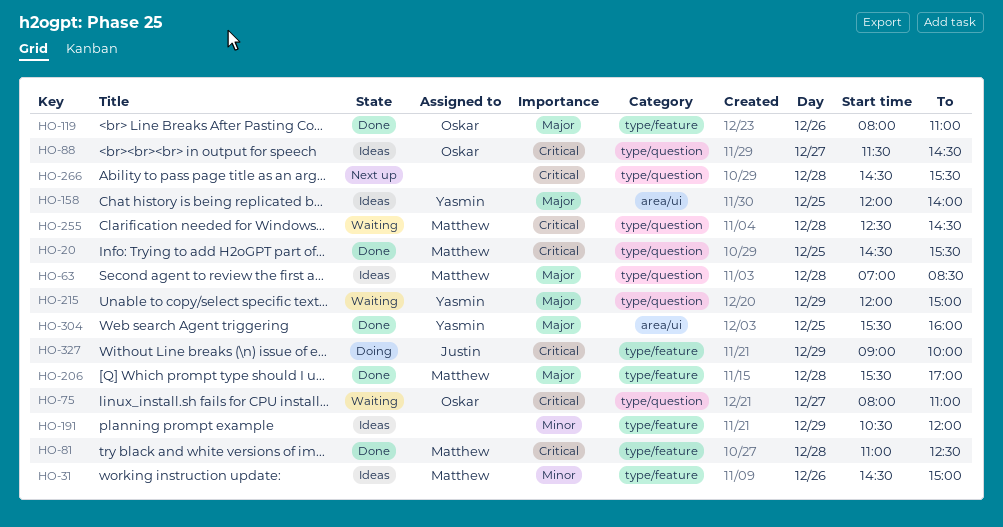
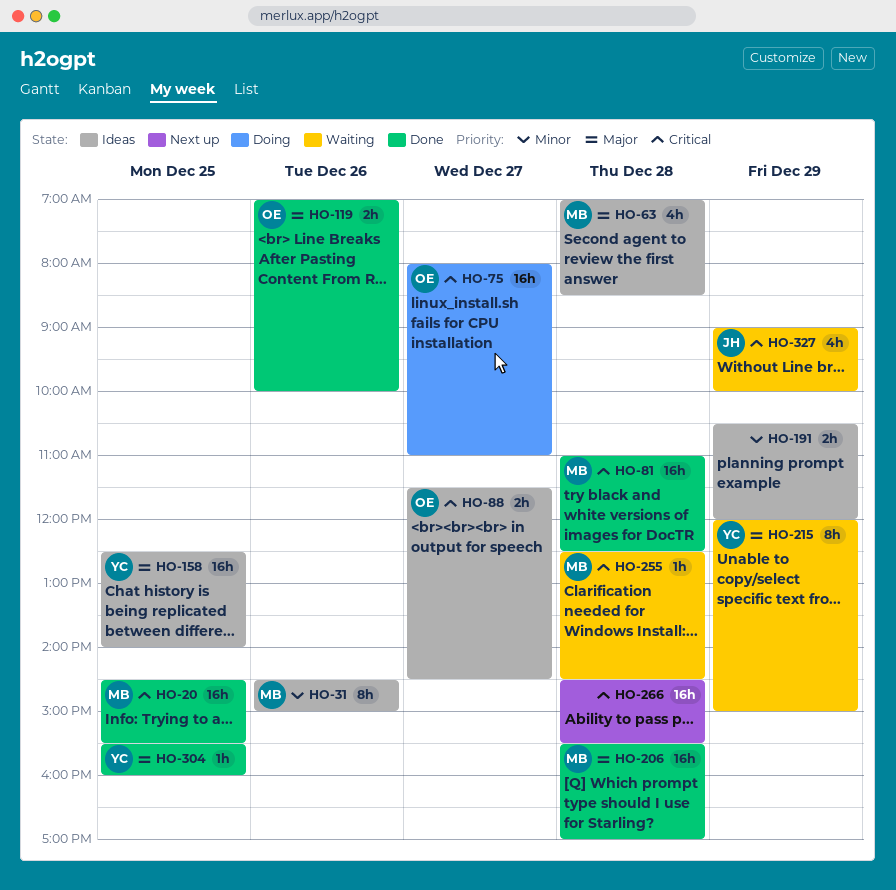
HO-75, status: Waiting -> Doing
HO-119, begins: 08:00 -> 07:00
HO-119, ends: 11:00 -> 10:00
HO-158, begins: 12:00 -> 12:30
HO-327, status: Doing -> Waiting

